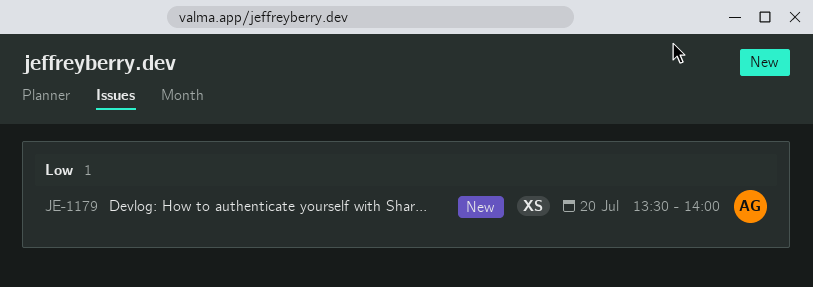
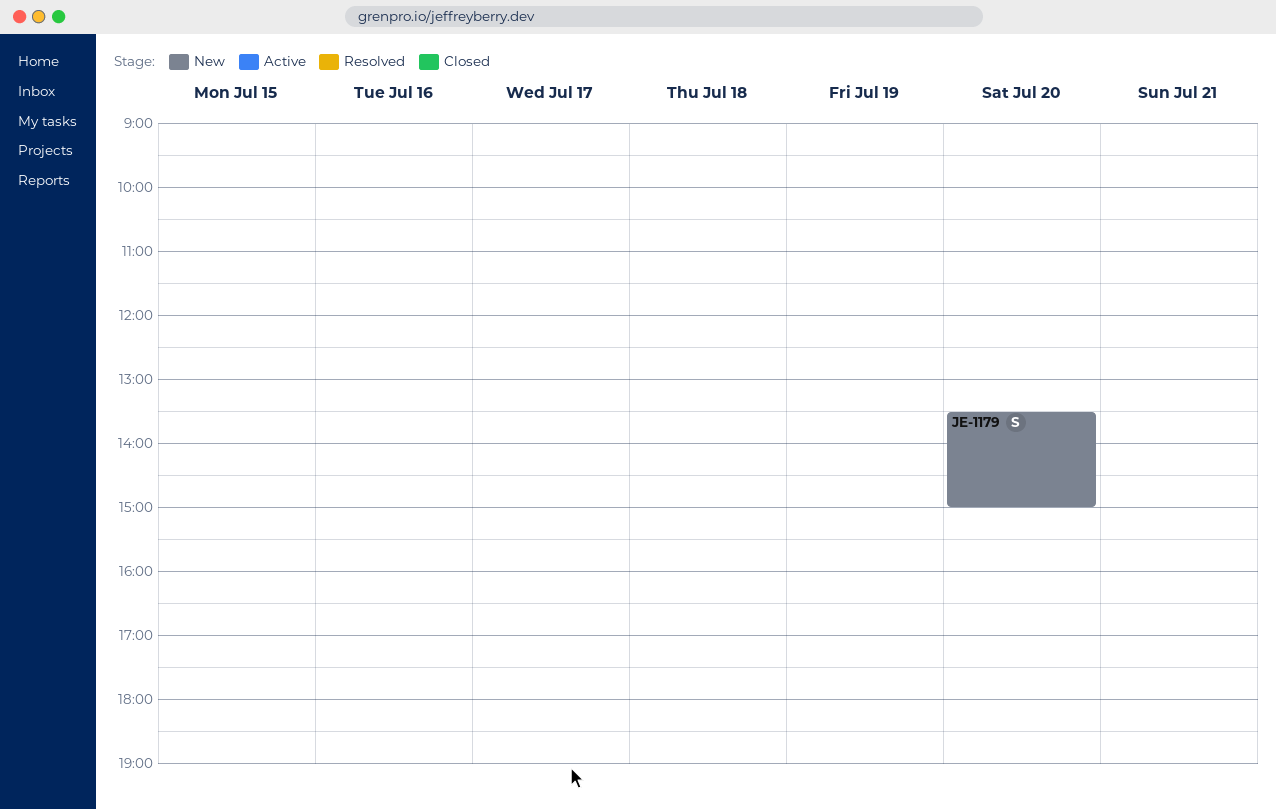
JE-1179, estimate: XS -> S
JE-1179, ends: 14:00 -> 15:00

